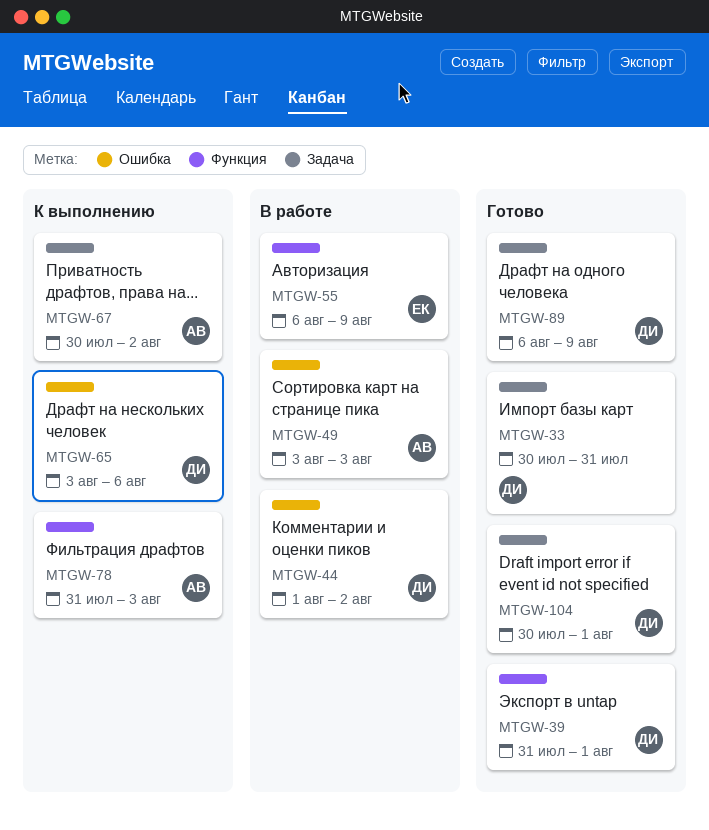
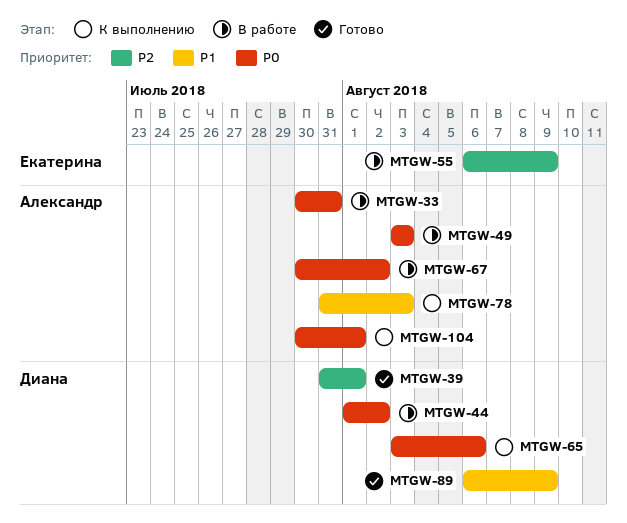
MTGW-33, status: Готово -> В работе
MTGW-33, owner: Диана -> Александр
MTGW-67, status: К выполнению -> В работе
MTGW-104, status: Готово -> К выполнению
MTGW-104, owner: Диана -> Александр

